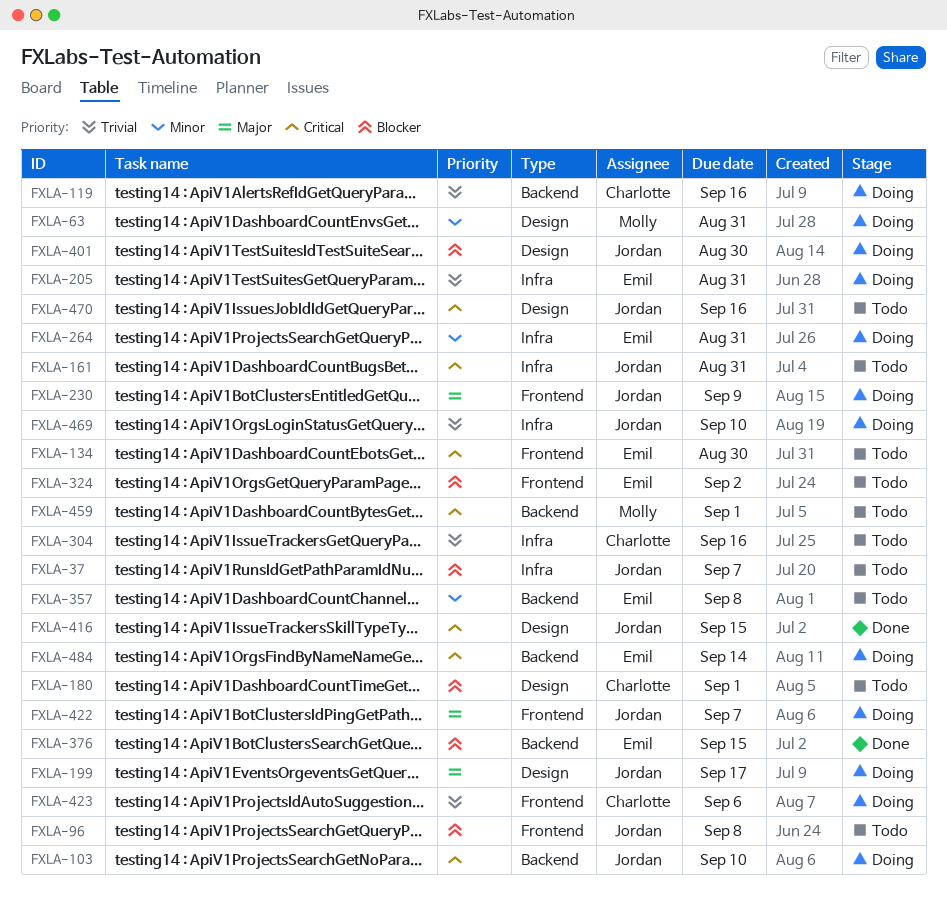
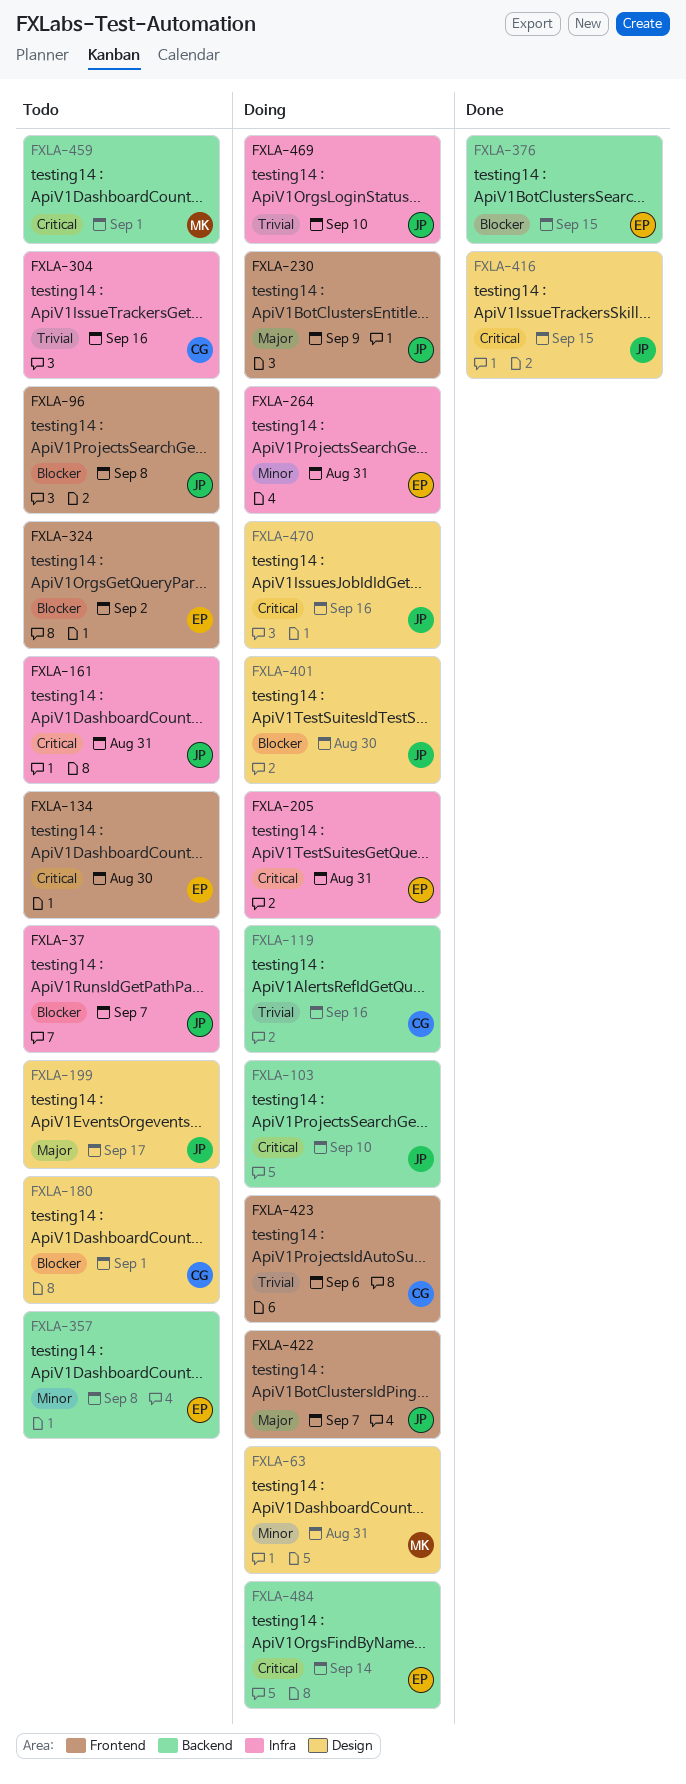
FXLA-199, status: Doing -> Todo
FXLA-205, priority: Trivial -> Critical
FXLA-470, status: Todo -> Doing

